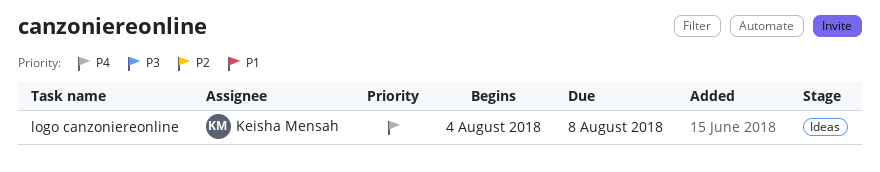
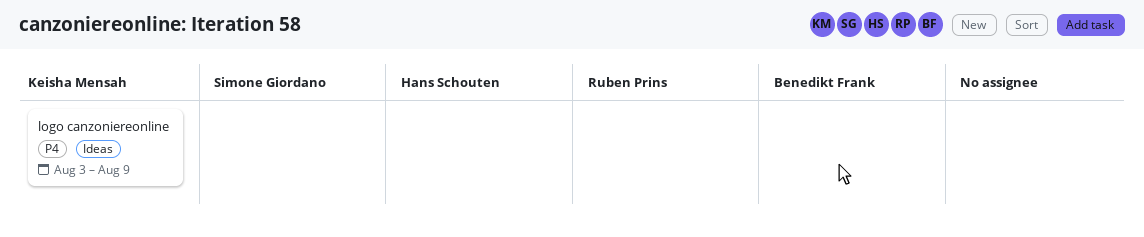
logo canzoniereonline, start: Aug 4 -> Aug 3
logo canzoniereonline, due: Aug 8 -> Aug 9

